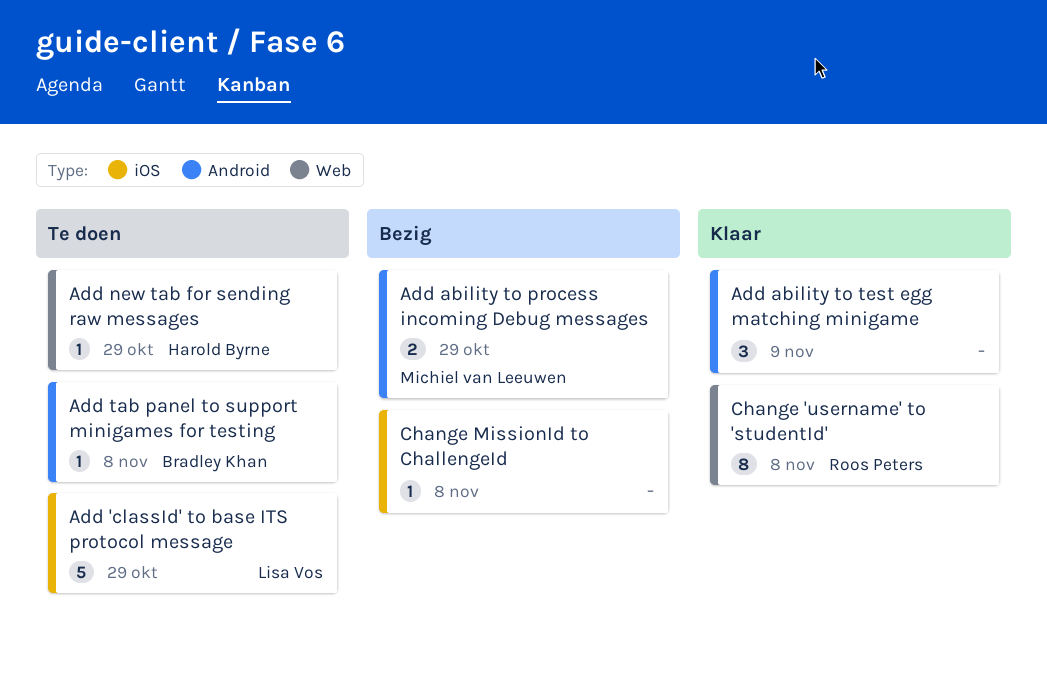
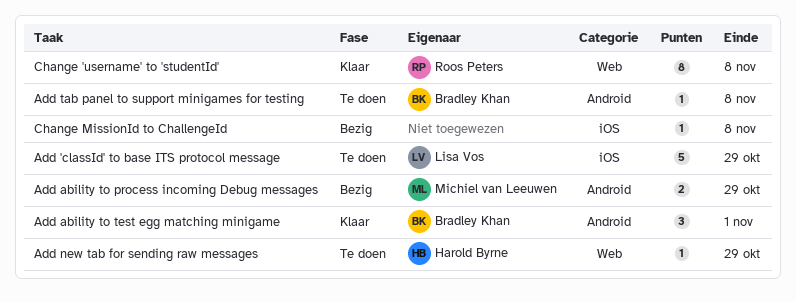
Add ability to test egg matching minigame, owner: none -> Bradley Khan
Add ability to test egg matching minigame, due: Nov 9 -> Nov 1

